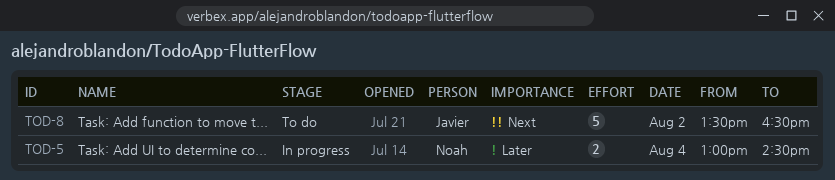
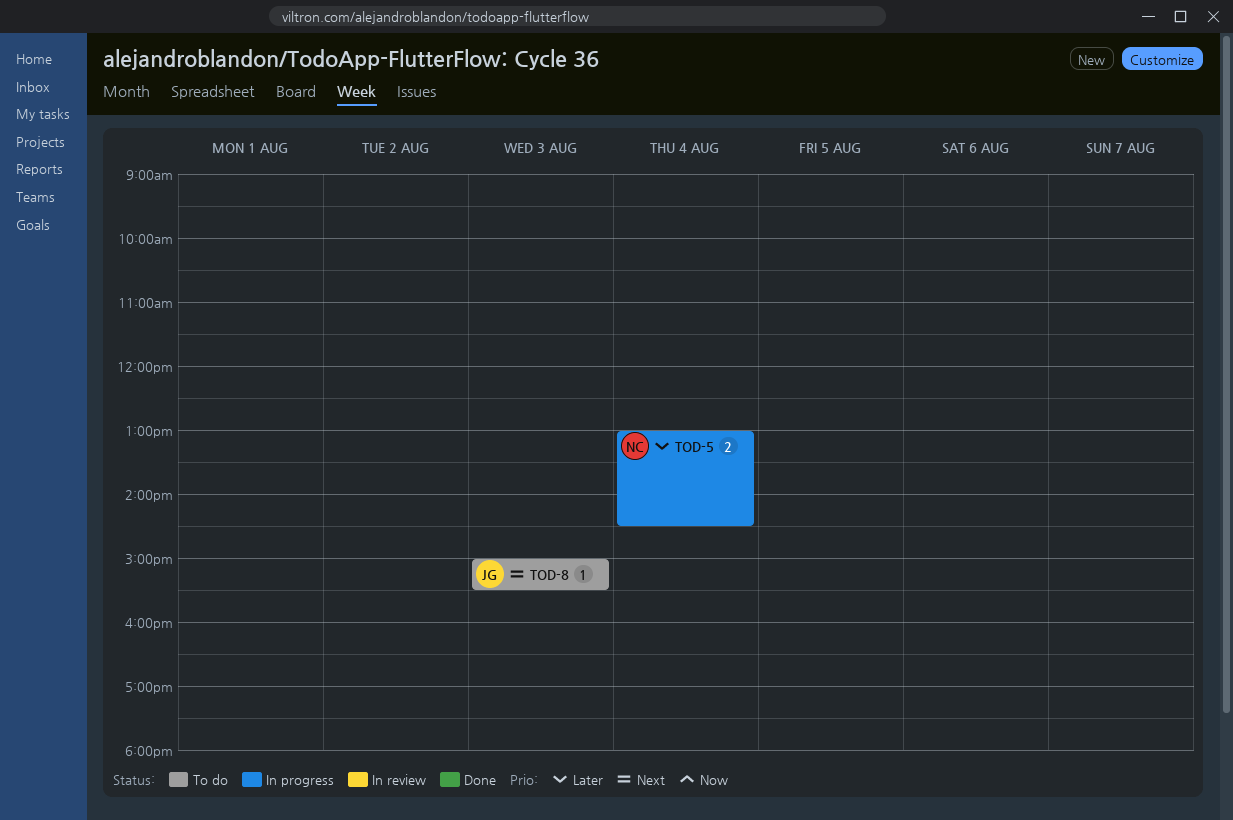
TOD-8, estimate: 5 -> 1
TOD-8, day: Aug 2 -> Aug 3
TOD-8, begins: 13:30 -> 15:00
TOD-8, ends: 16:30 -> 15:30

